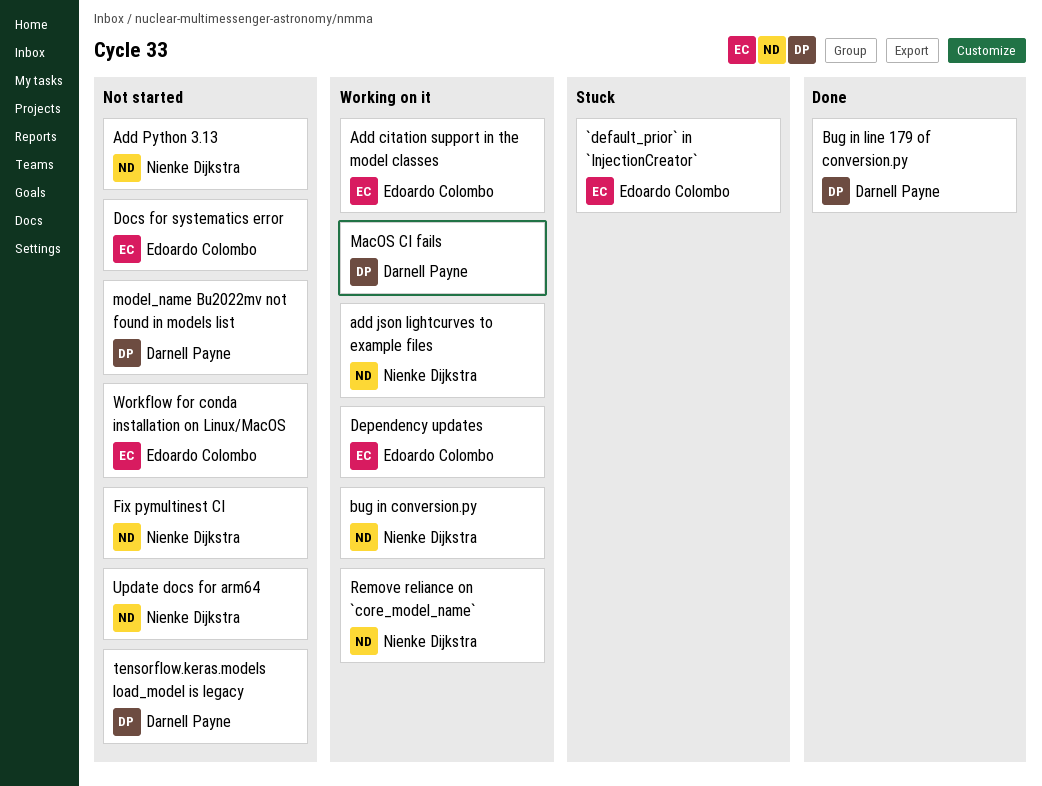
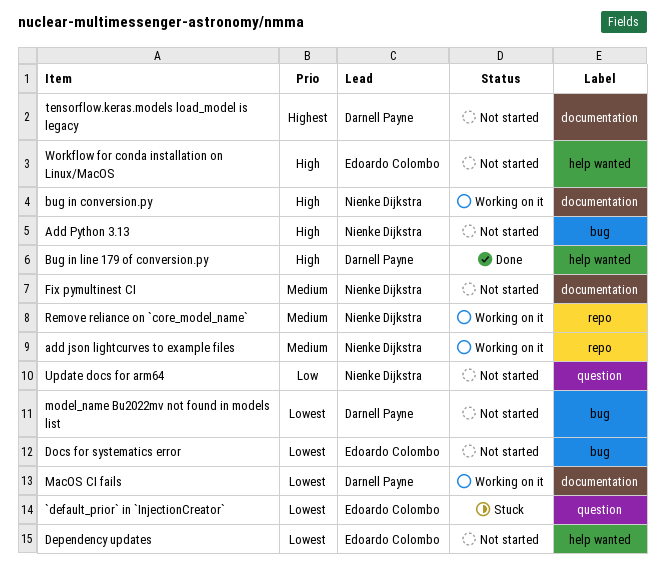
Add citation support in the model classes: present -> none
Dependency updates, status: Working on it -> Not started

